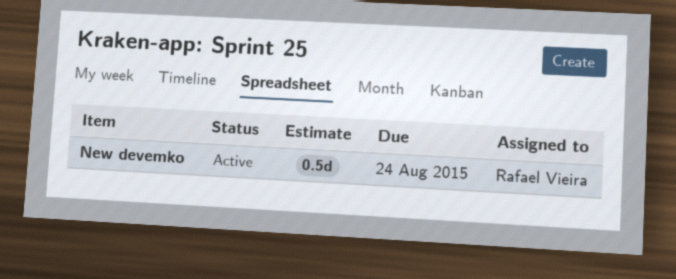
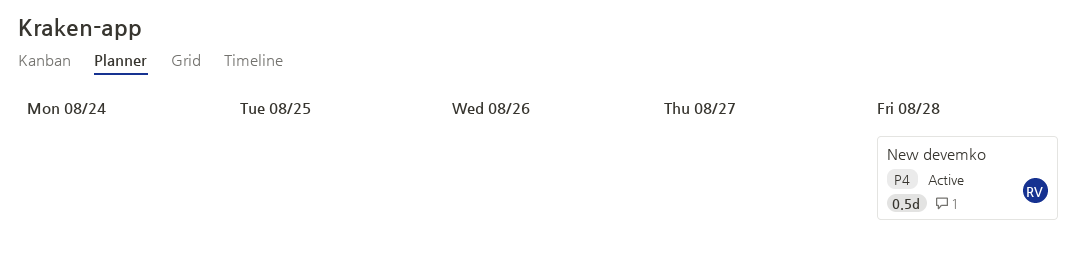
New devemko, due: Aug 24 -> Aug 28

